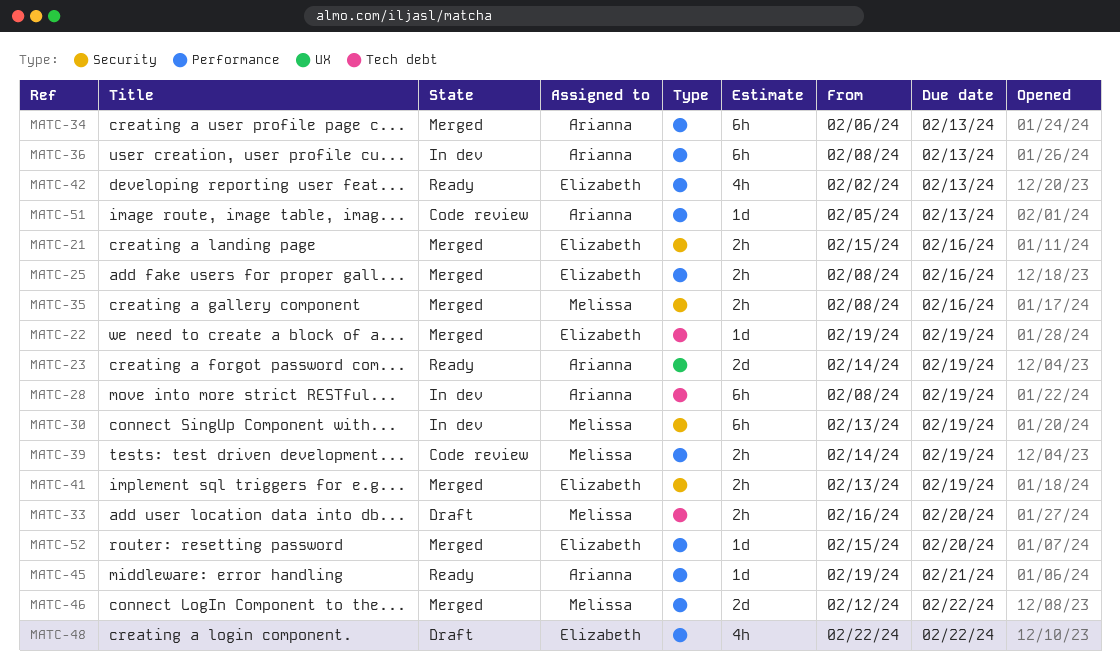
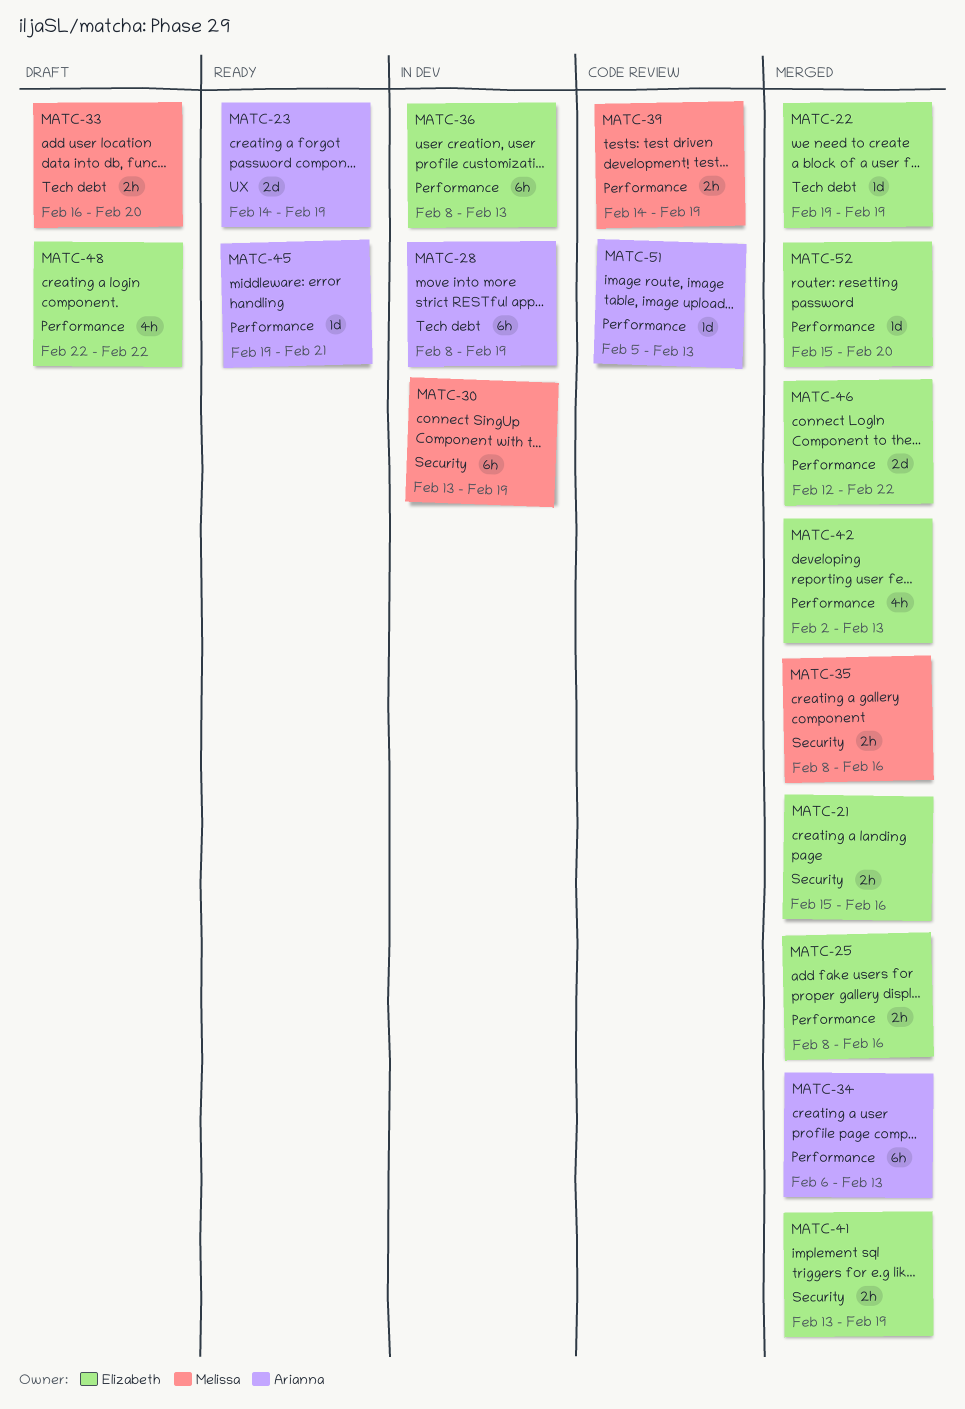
MATC-36, owner: Arianna -> Elizabeth
MATC-42, status: Ready -> Merged
MATC-46, owner: Melissa -> Elizabeth

